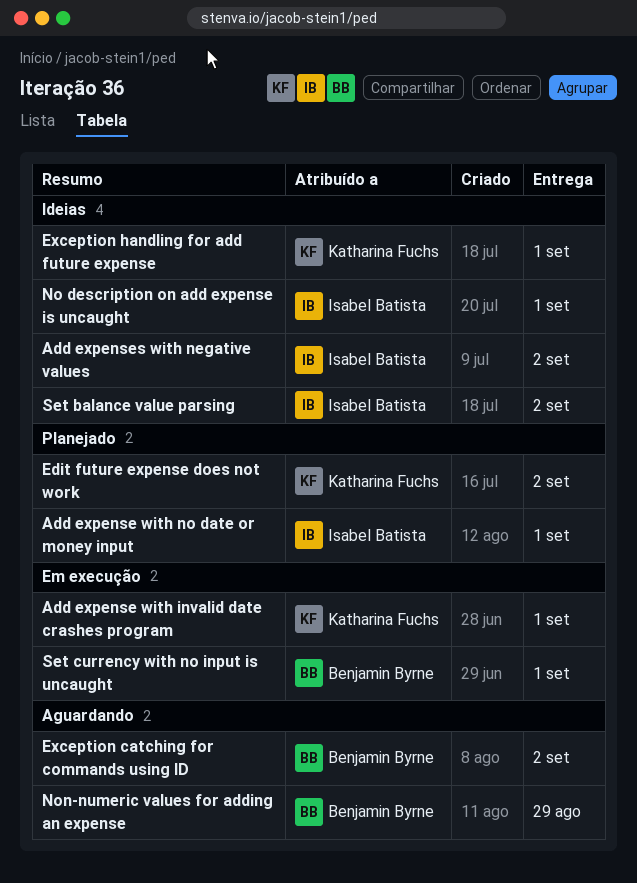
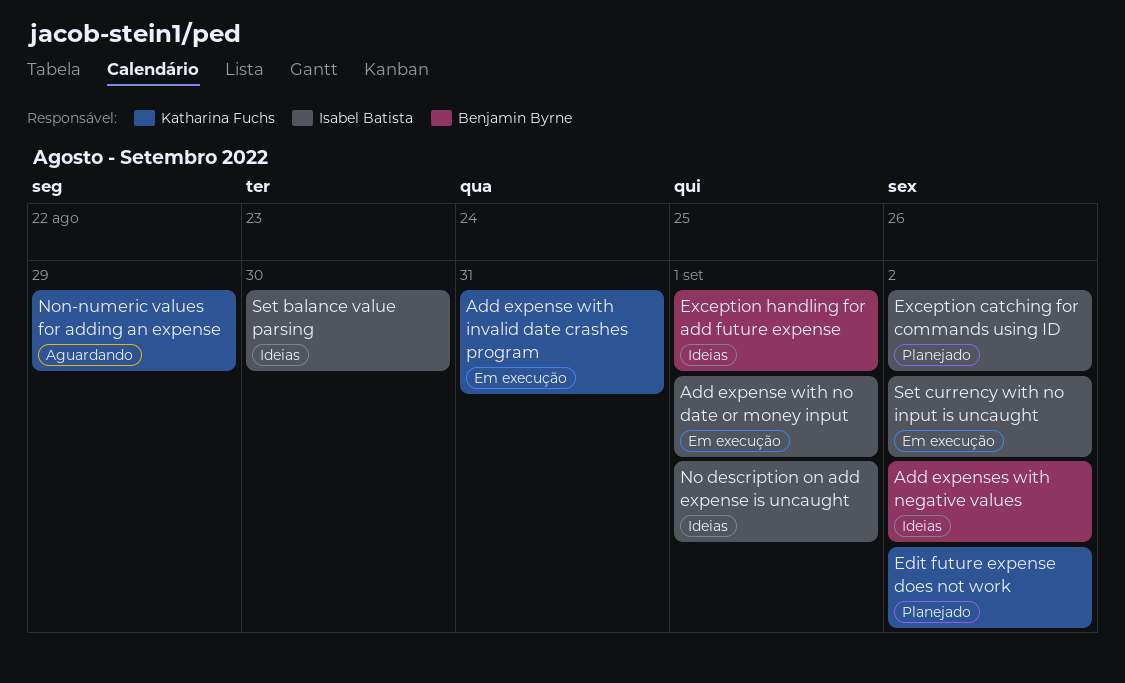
Add expense with invalid date crashes program, due: Sep 1 -> Aug 31
Add expense with no date or money input, status: Planejado -> Em execução
Add expenses with negative values, owner: Isabel Batista -> Benjamin Byrne
Exception catching for commands using ID, status: Aguardando -> Planejado
Exception catching for commands using ID, owner: Benjamin Byrne -> Isabel Batista
Exception handling for add future expense, owner: Katharina Fuchs -> Benjamin Byrne
Non-numeric values for adding an expense, owner: Benjamin Byrne -> Katharina Fuchs
Set balance value parsing, due: Sep 2 -> Aug 30
Set currency with no input is uncaught, owner: Benjamin Byrne -> Isabel Batista
Set currency with no input is uncaught, due: Sep 1 -> Sep 2

